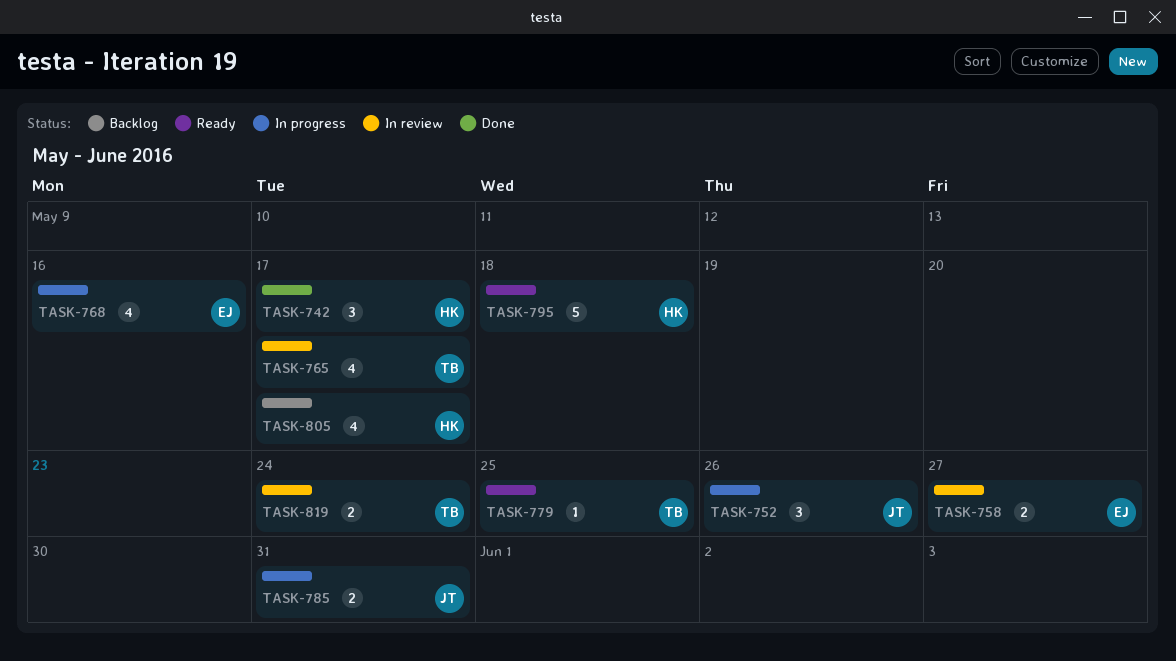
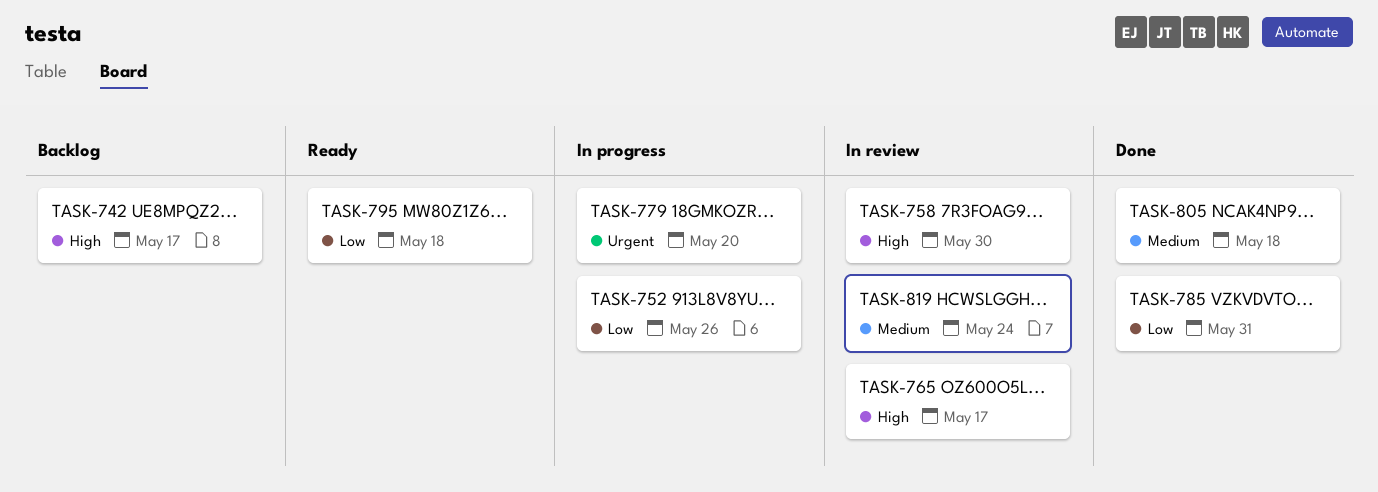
TASK-742, status: Done -> Backlog
TASK-758, due: May 27 -> May 30
TASK-768: present -> none
TASK-779, status: Ready -> In progress
TASK-779, due: May 25 -> May 20
TASK-785, status: In progress -> Done
TASK-805, status: Backlog -> Done
TASK-805, due: May 17 -> May 18

